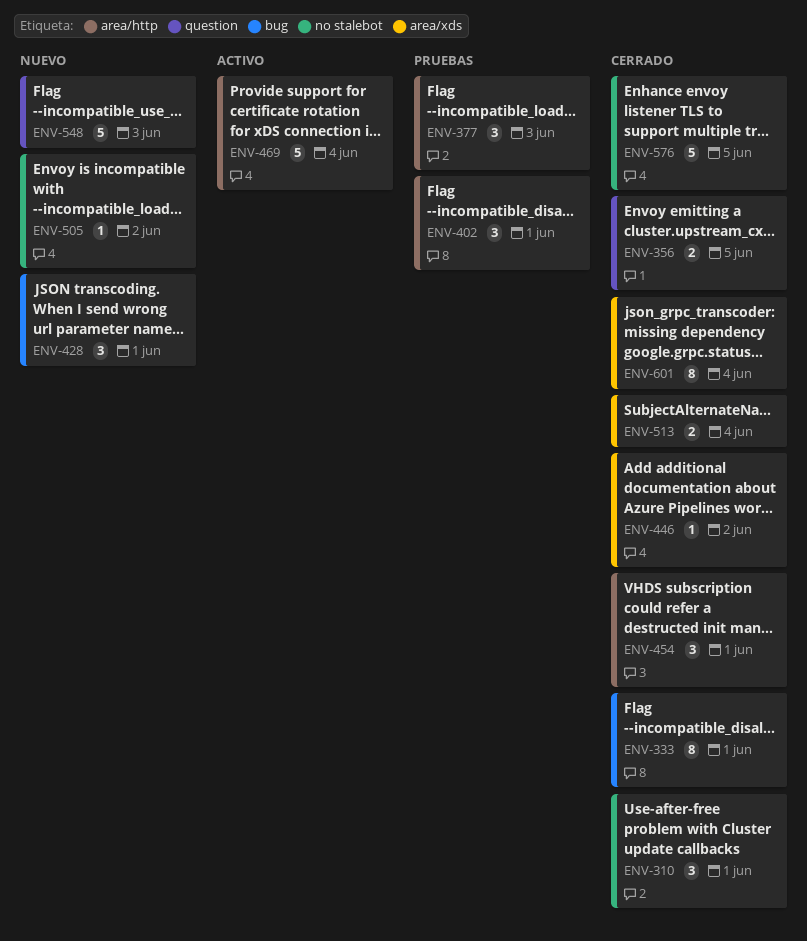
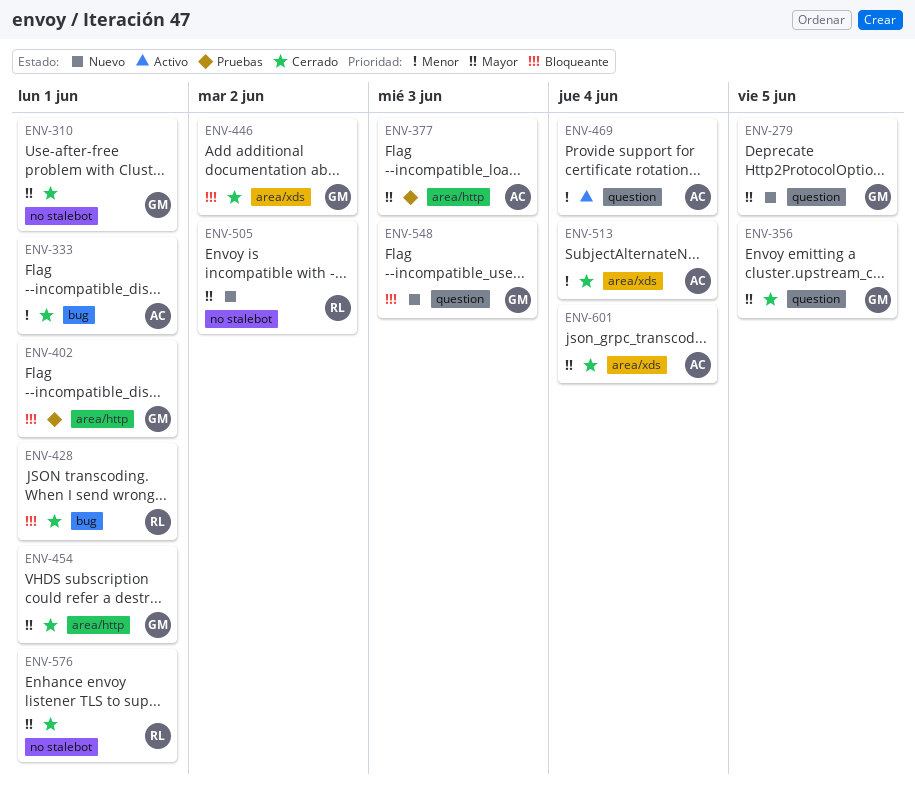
ENV-279: none -> present
ENV-428, status: Nuevo -> Cerrado
ENV-469, label: area/http -> question
ENV-576, due: Jun 5 -> Jun 1

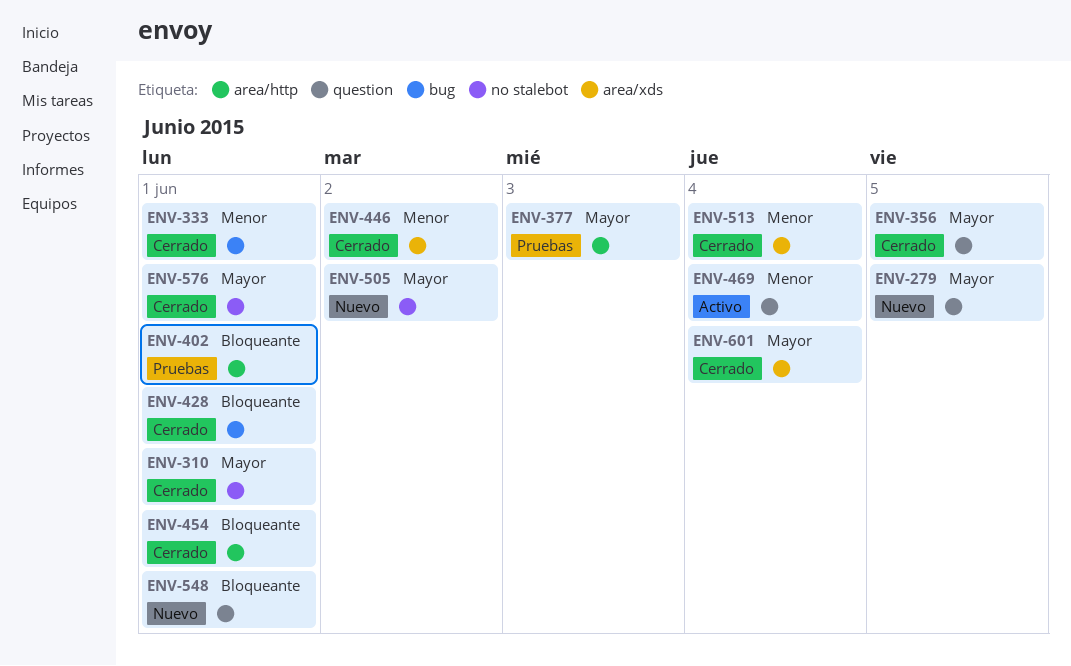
ENV-446, priority: Bloqueante -> Menor
ENV-454, priority: Mayor -> Bloqueante
ENV-548, due: Jun 3 -> Jun 1

